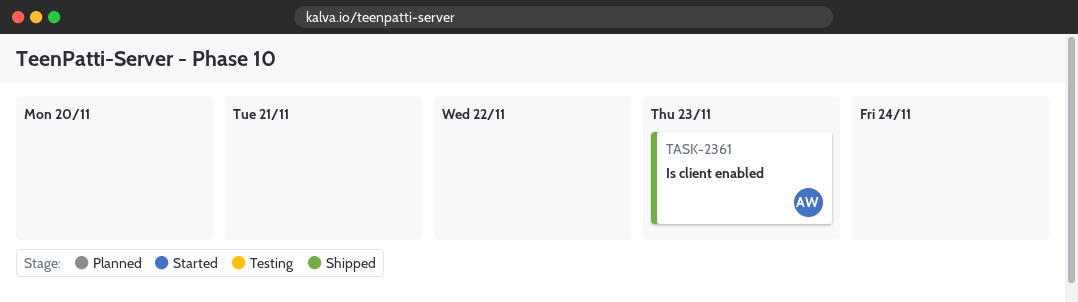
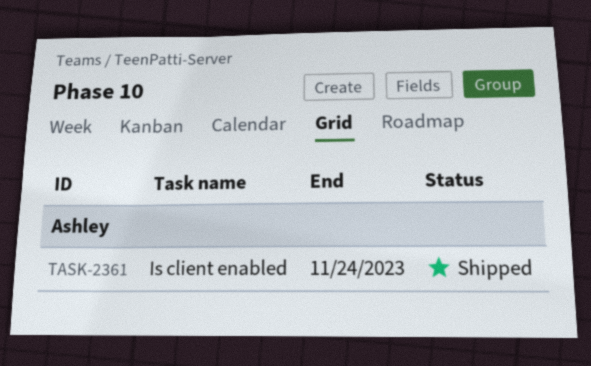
TASK-2361, due: Nov 23 -> Nov 24

